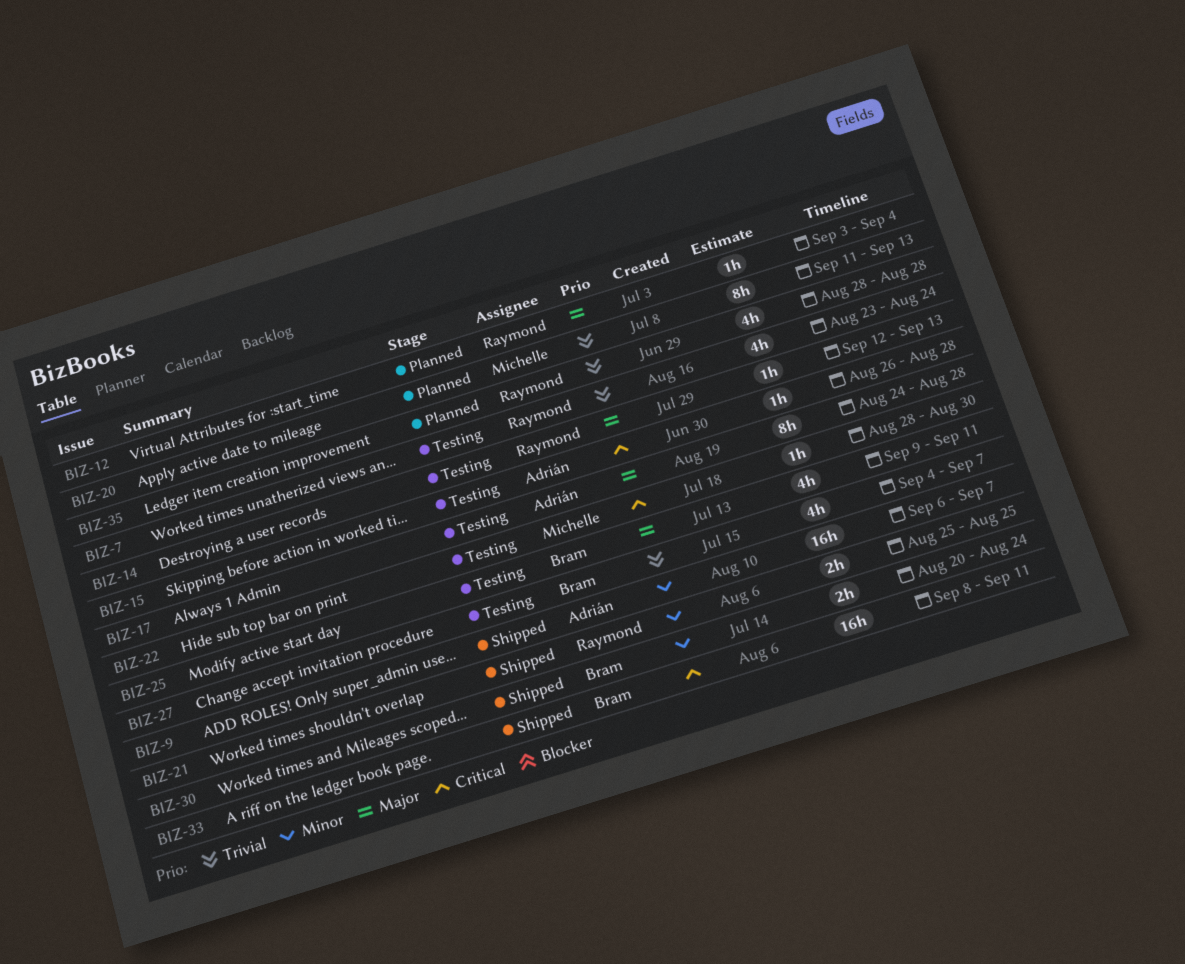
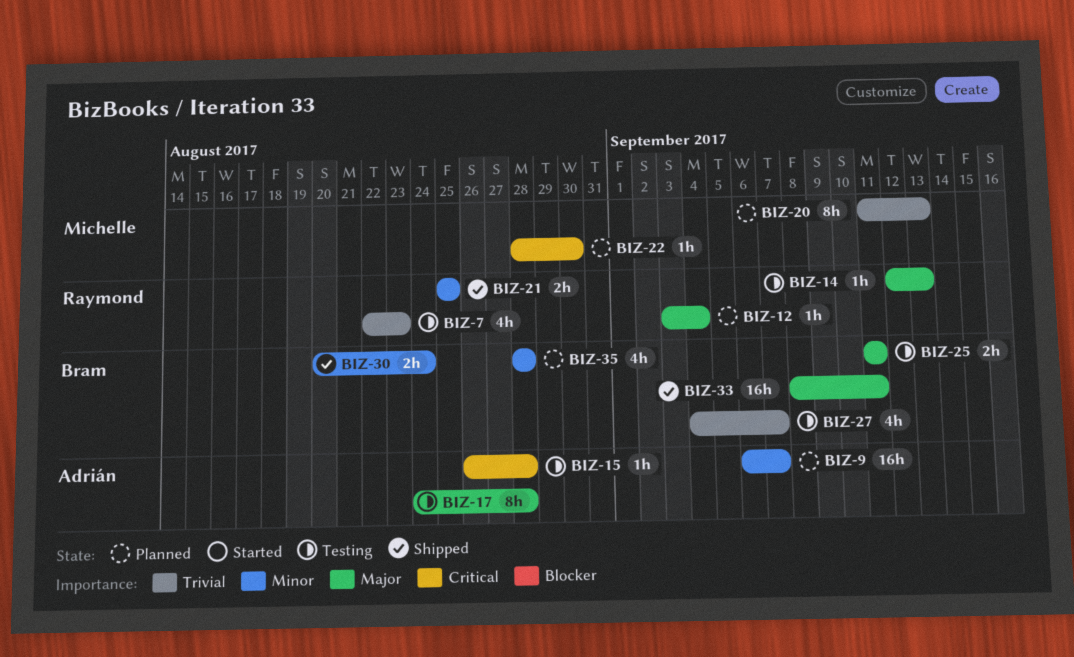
BIZ-7, start: Aug 23 -> Aug 22
BIZ-7, due: Aug 24 -> Aug 23
BIZ-9, status: Shipped -> Planned
BIZ-22, status: Testing -> Planned
BIZ-25, estimate: 4h -> 2h
BIZ-25, start: Sep 9 -> Sep 11
BIZ-33, priority: Critical -> Major
BIZ-35, owner: Raymond -> Bram
BIZ-35, priority: Trivial -> Minor

